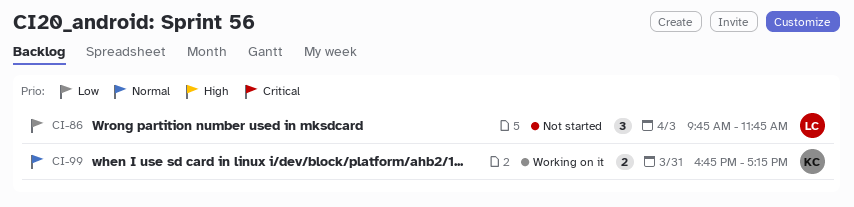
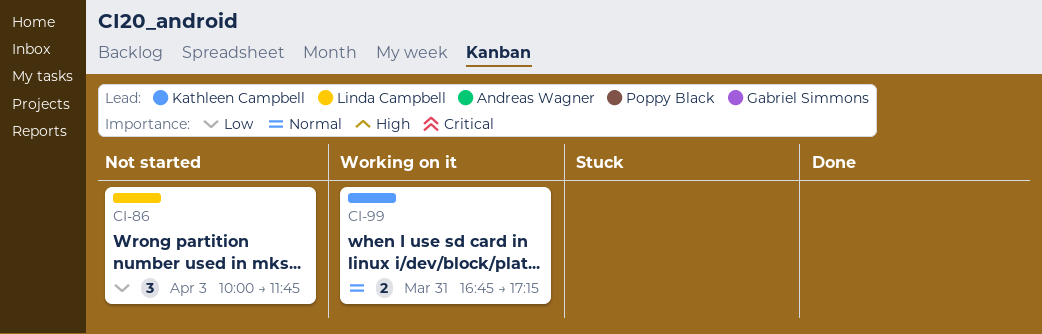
CI-86, begins: 09:45 -> 10:00

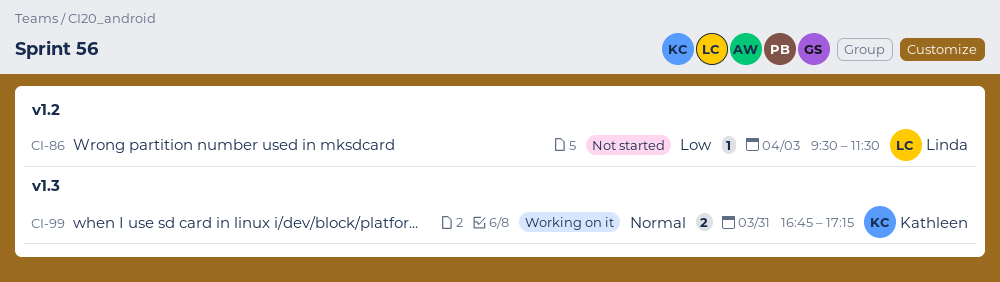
CI-86, estimate: 3 -> 1
CI-86, begins: 10:00 -> 09:30
CI-86, ends: 11:45 -> 11:30

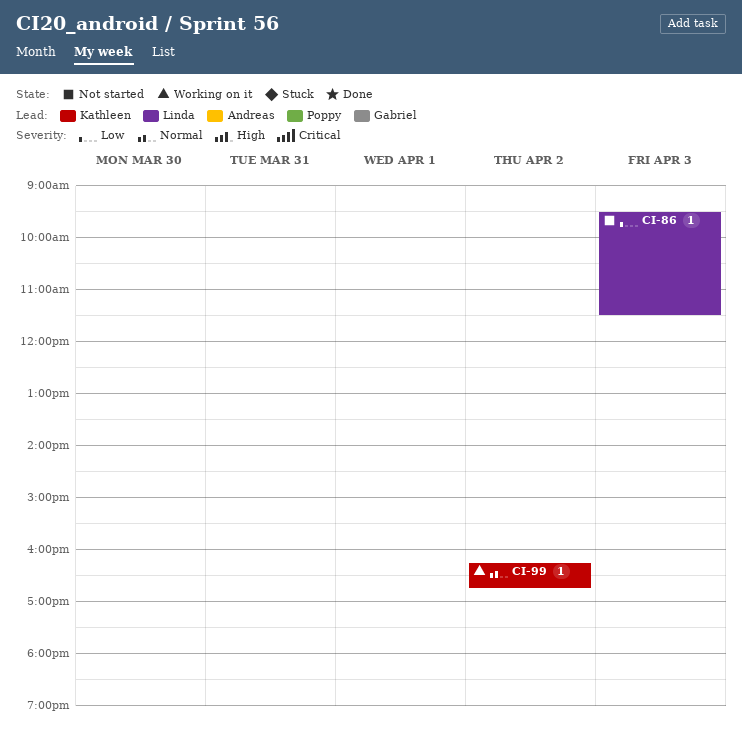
CI-99, estimate: 2 -> 1
CI-99, day: Mar 31 -> Apr 2
CI-99, begins: 16:45 -> 16:15
CI-99, ends: 17:15 -> 16:45

